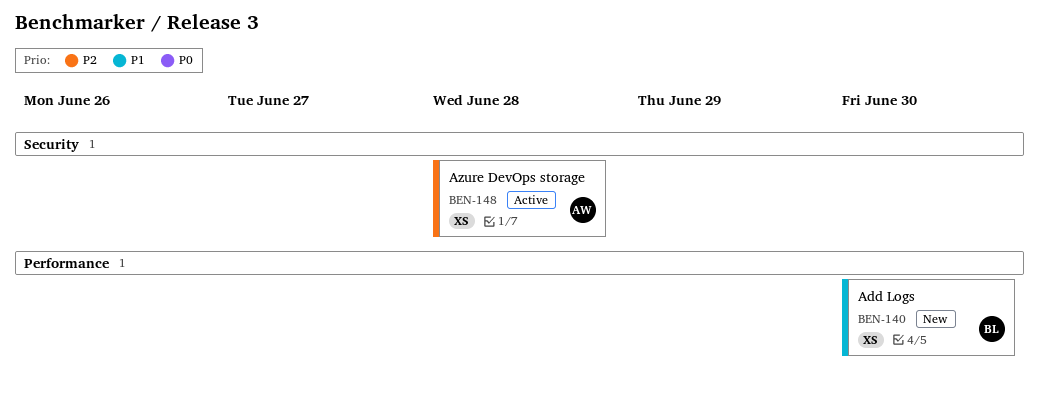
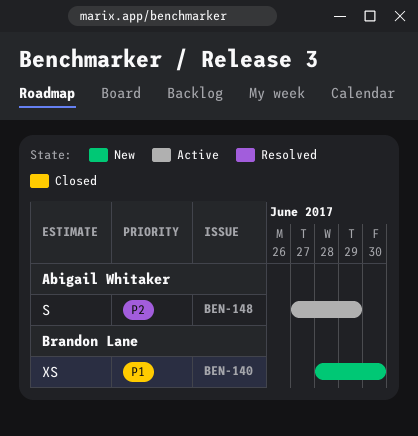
BEN-148, estimate: XS -> S
BEN-148, due: Jun 28 -> Jun 29

